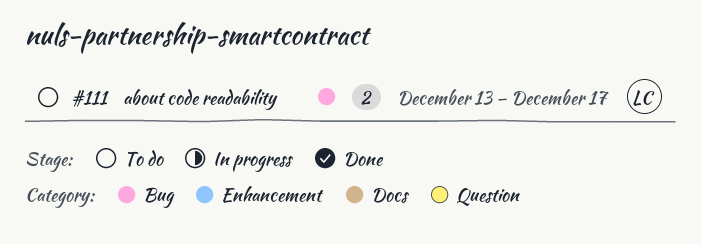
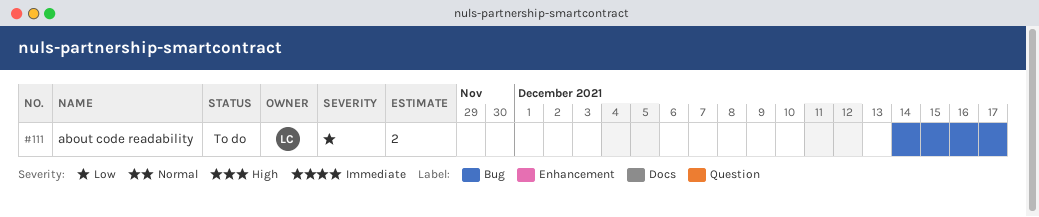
#111, start: Dec 13 -> Dec 14

